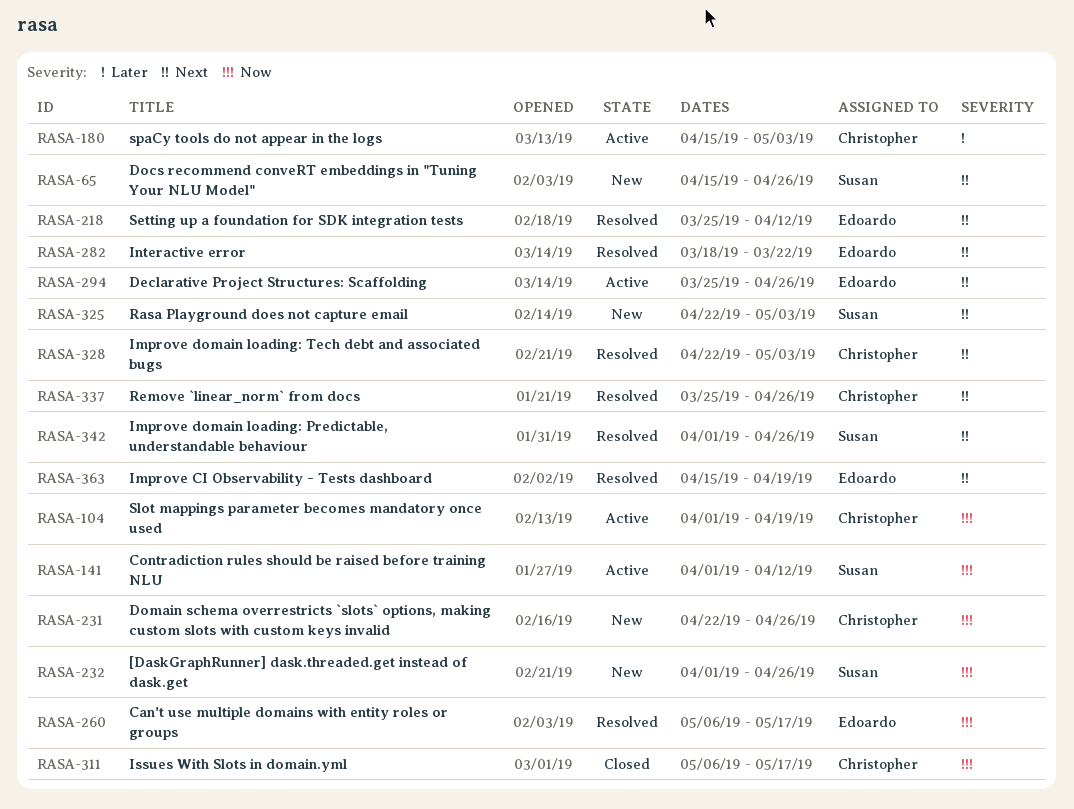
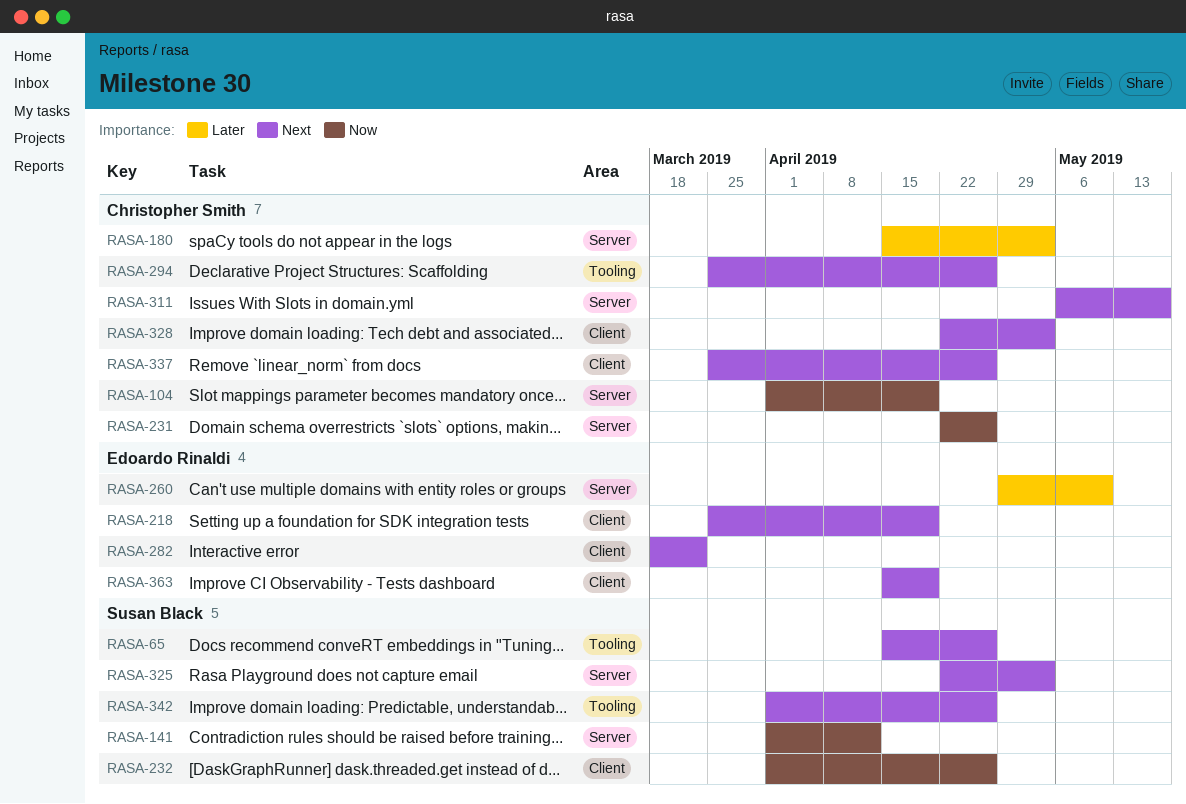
RASA-218, due: Apr 12 -> Apr 19
RASA-260, priority: Now -> Later
RASA-260, start: May 6 -> Apr 29
RASA-260, due: May 17 -> May 10
RASA-294, owner: Edoardo Rinaldi -> Christopher Smith
RASA-311, priority: Now -> Next

